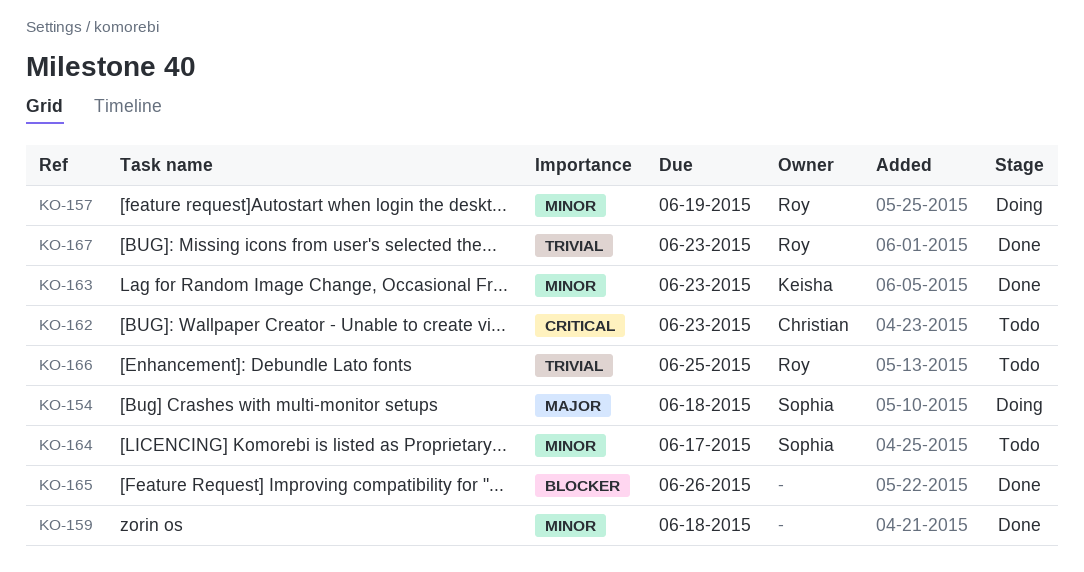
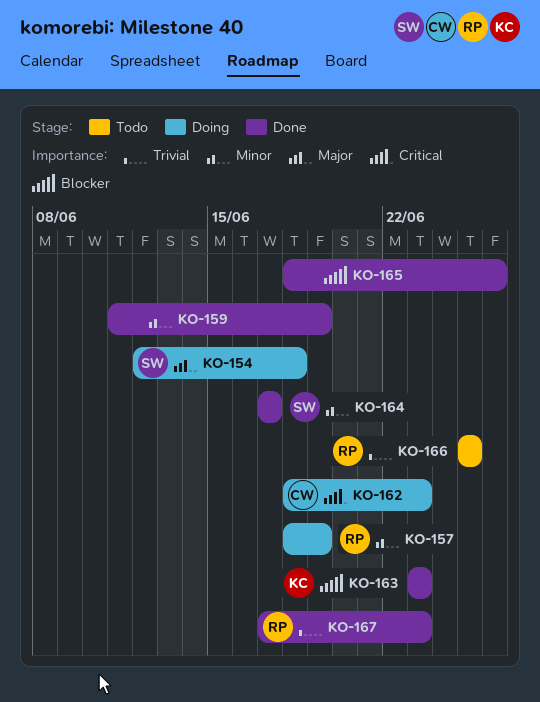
KO-159, due: Jun 18 -> Jun 19
KO-162, status: Todo -> Doing
KO-163, priority: Minor -> Blocker
KO-164, status: Todo -> Done

